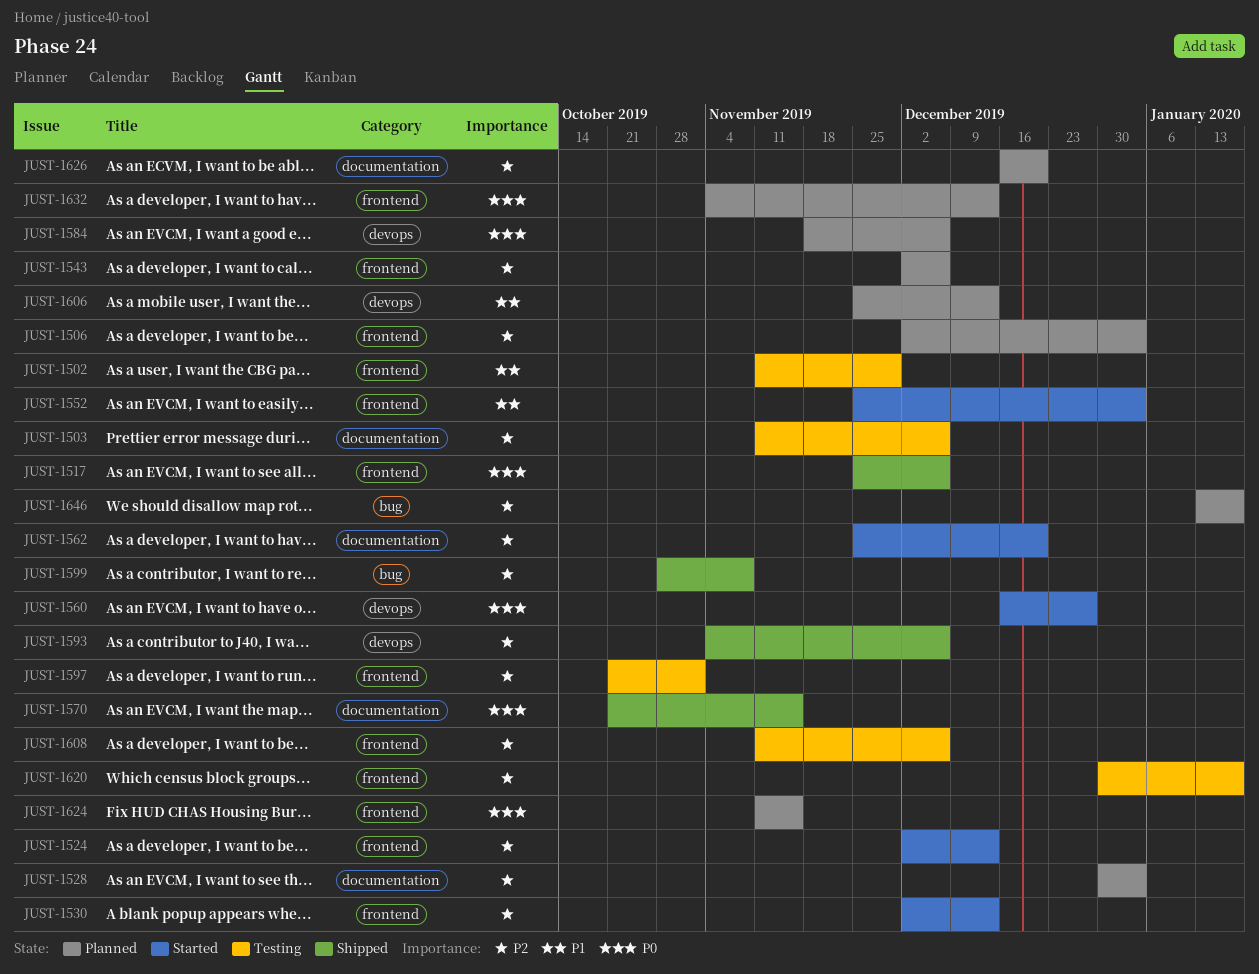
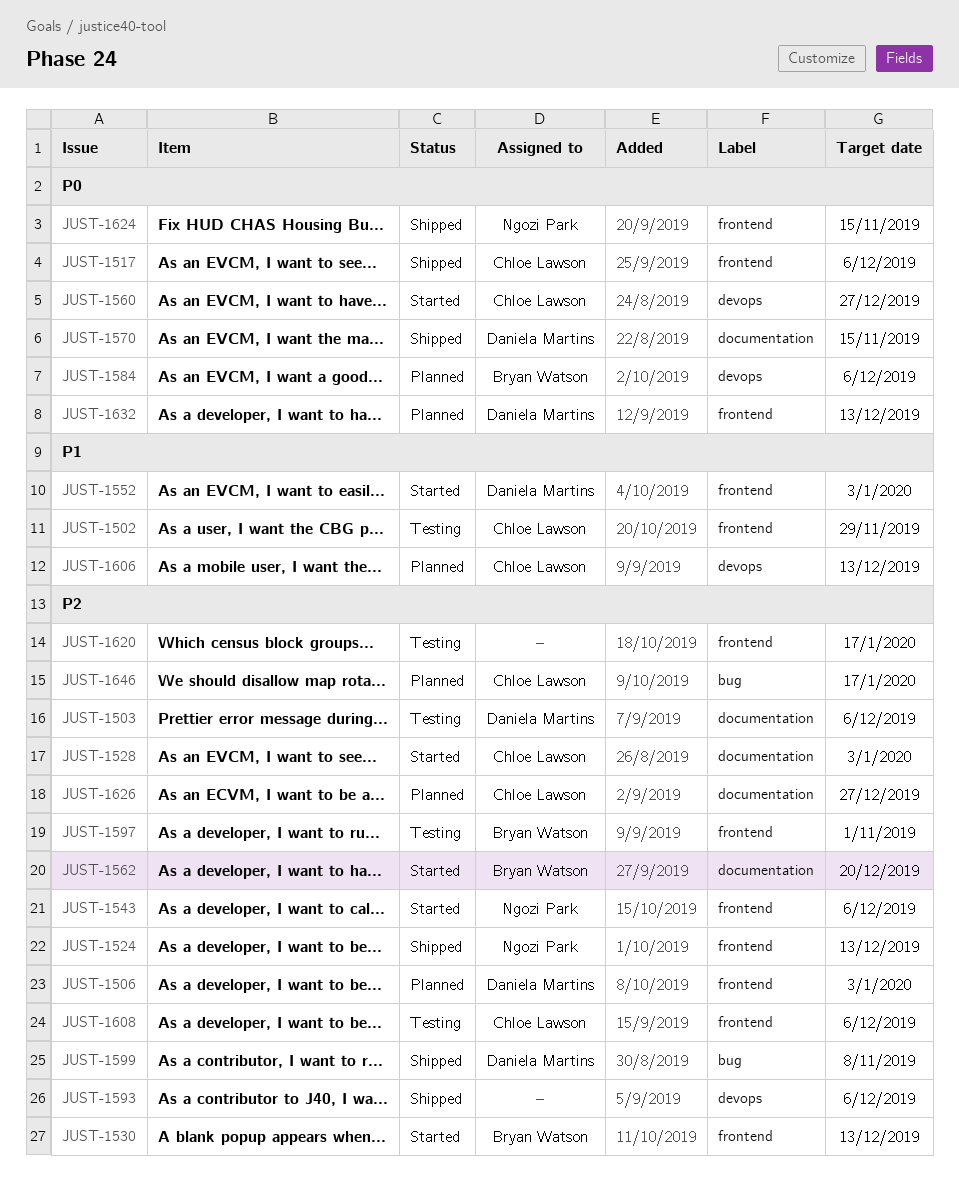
JUST-1524, status: Started -> Shipped
JUST-1528, status: Planned -> Started
JUST-1543, status: Planned -> Started
JUST-1624, status: Planned -> Shipped
JUST-1626, due: Dec 20 -> Dec 27

